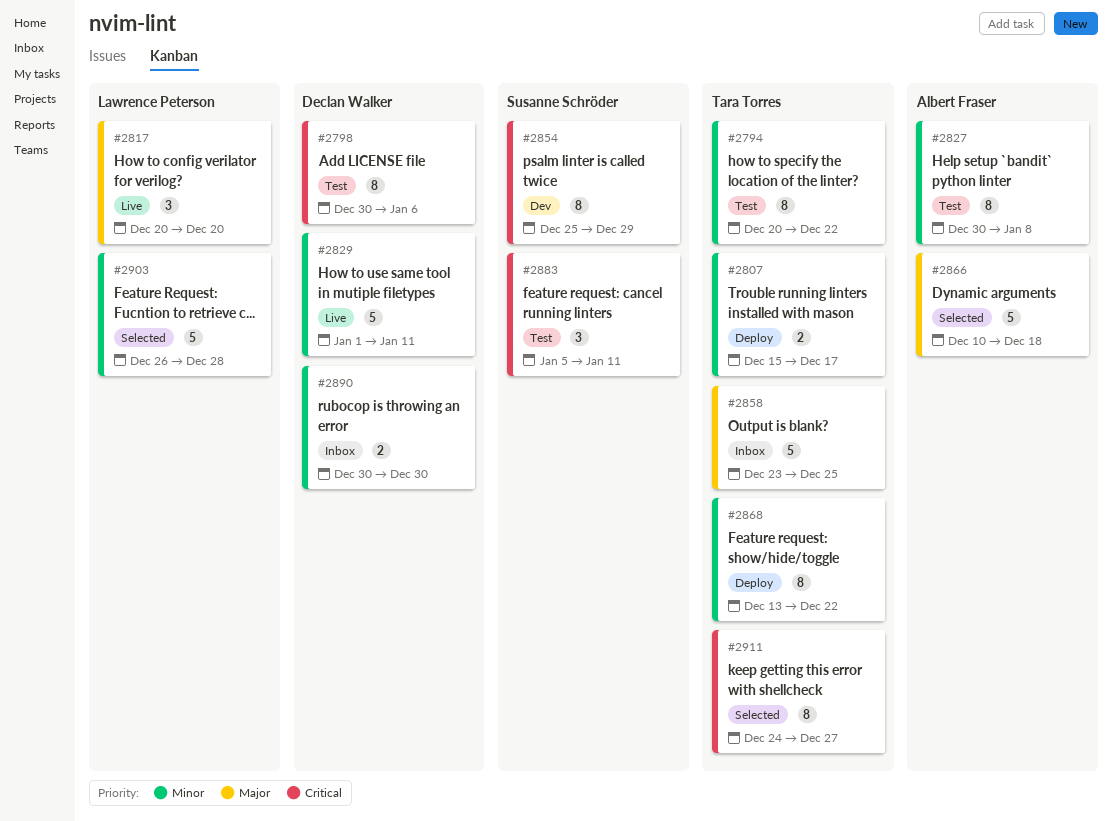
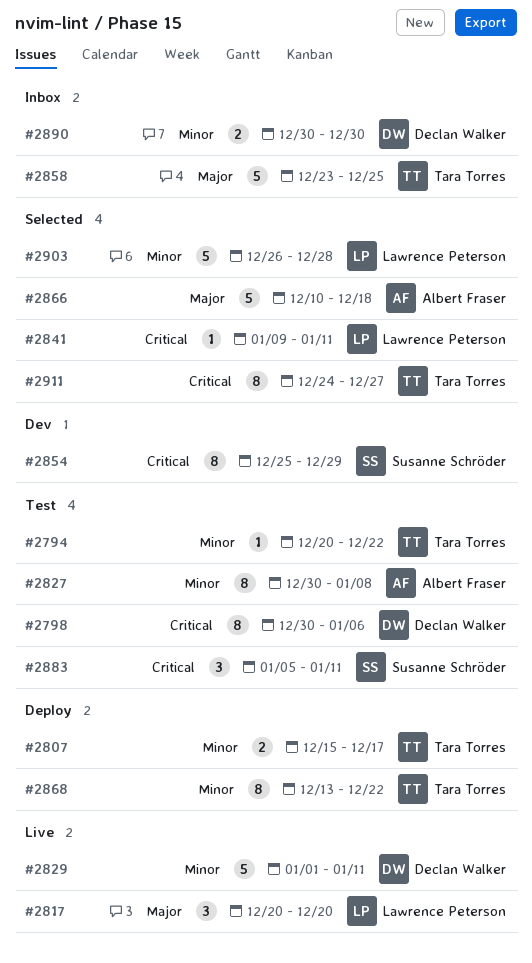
#2794, estimate: 8 -> 1
#2841: none -> present

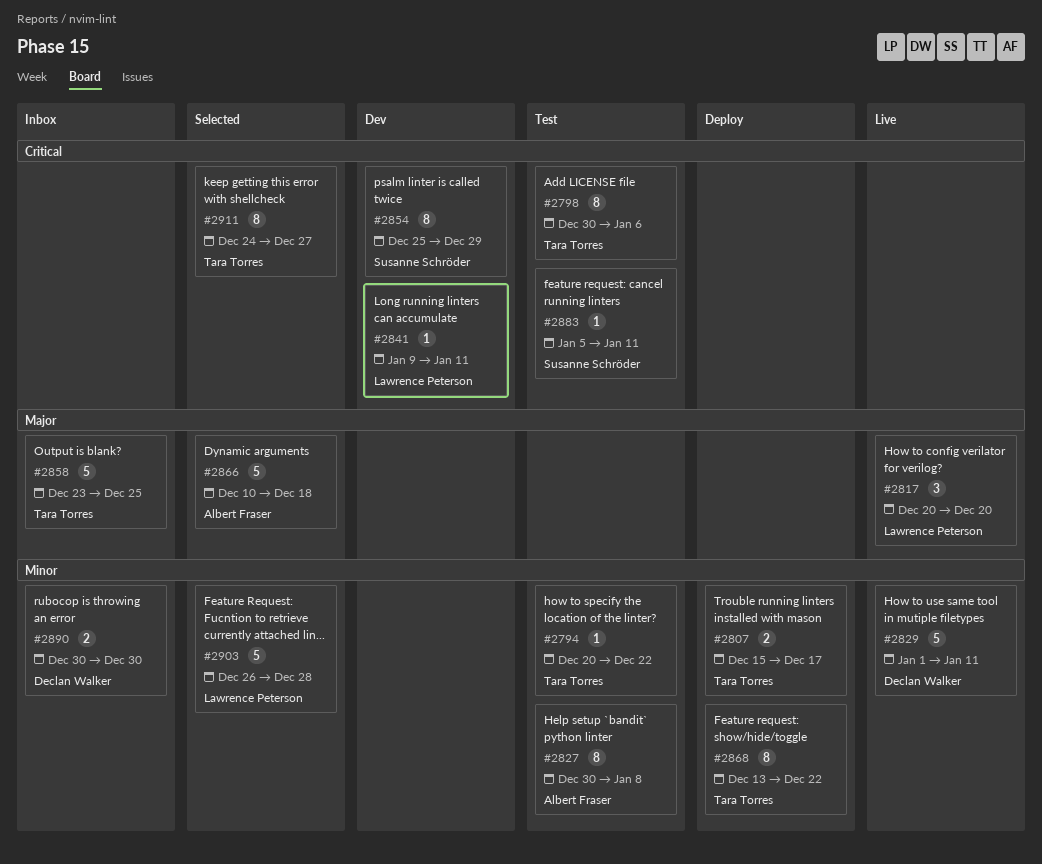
#2798, owner: Declan Walker -> Tara Torres
#2841, status: Selected -> Dev
#2883, estimate: 3 -> 1

